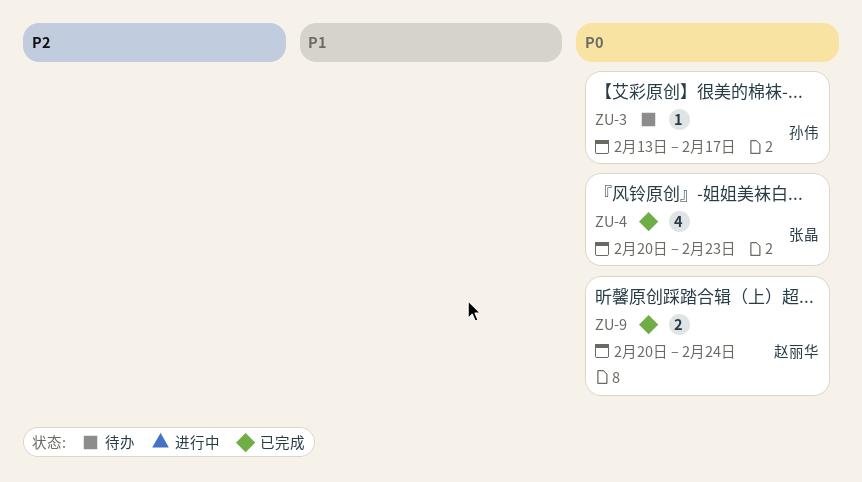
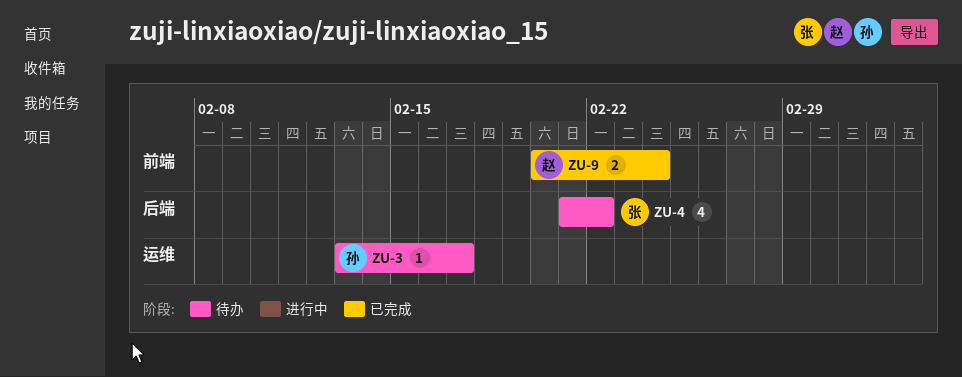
ZU-4, status: 已完成 -> 待办
ZU-4, start: Feb 20 -> Feb 21
ZU-4, due: Feb 23 -> Feb 22

